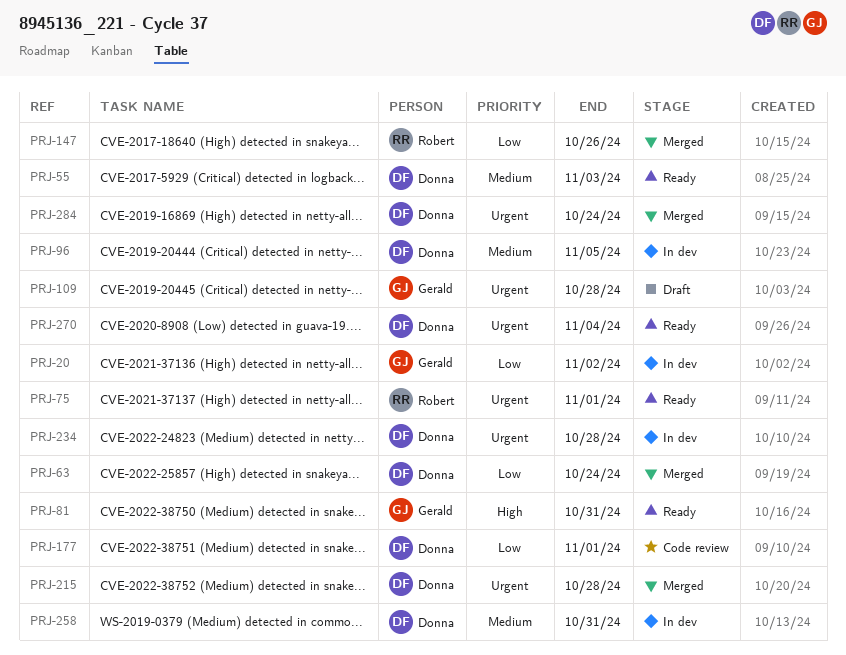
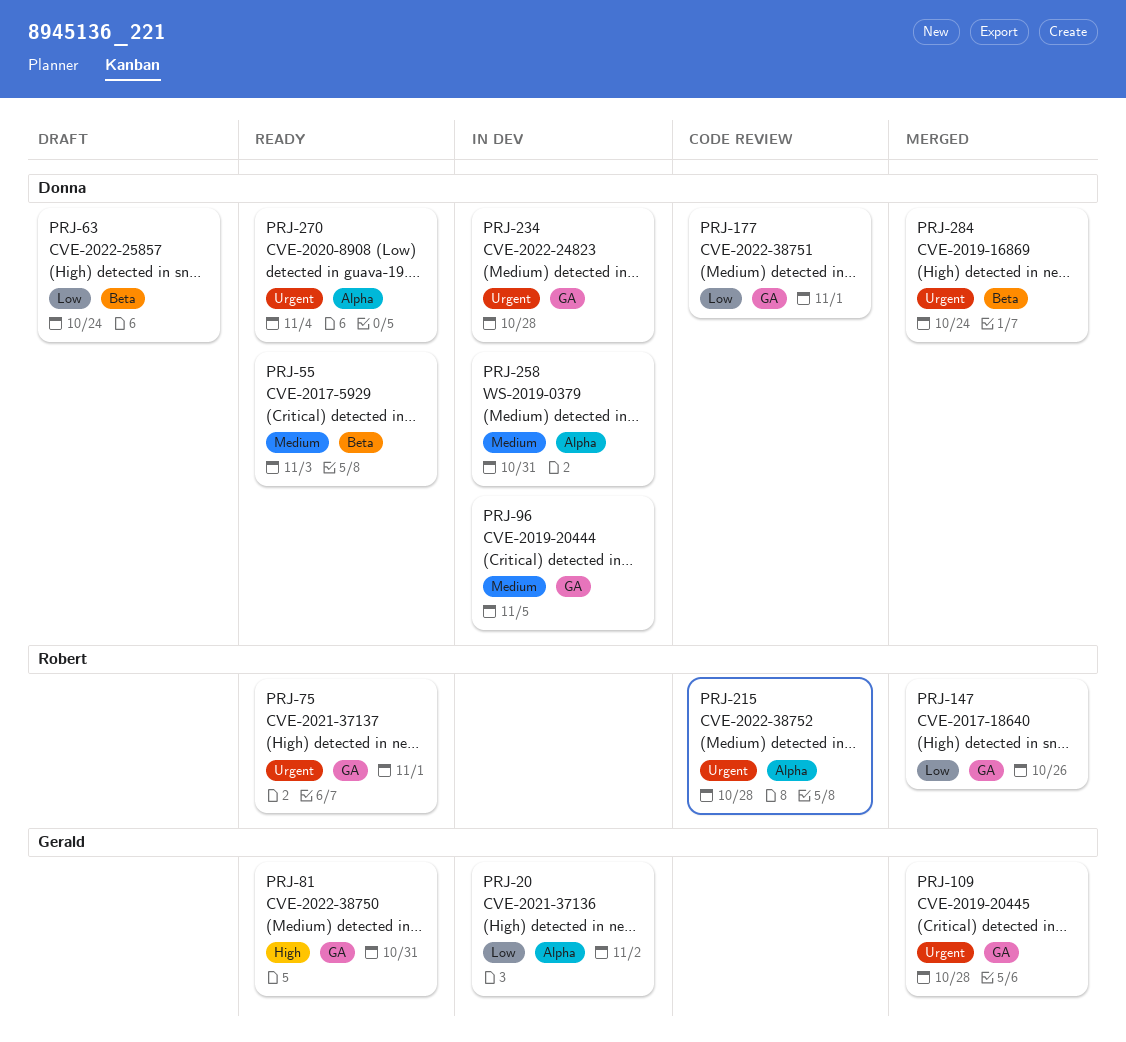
PRJ-63, status: Merged -> Draft
PRJ-109, status: Draft -> Merged
PRJ-215, status: Merged -> Code review
PRJ-215, owner: Donna -> Robert

